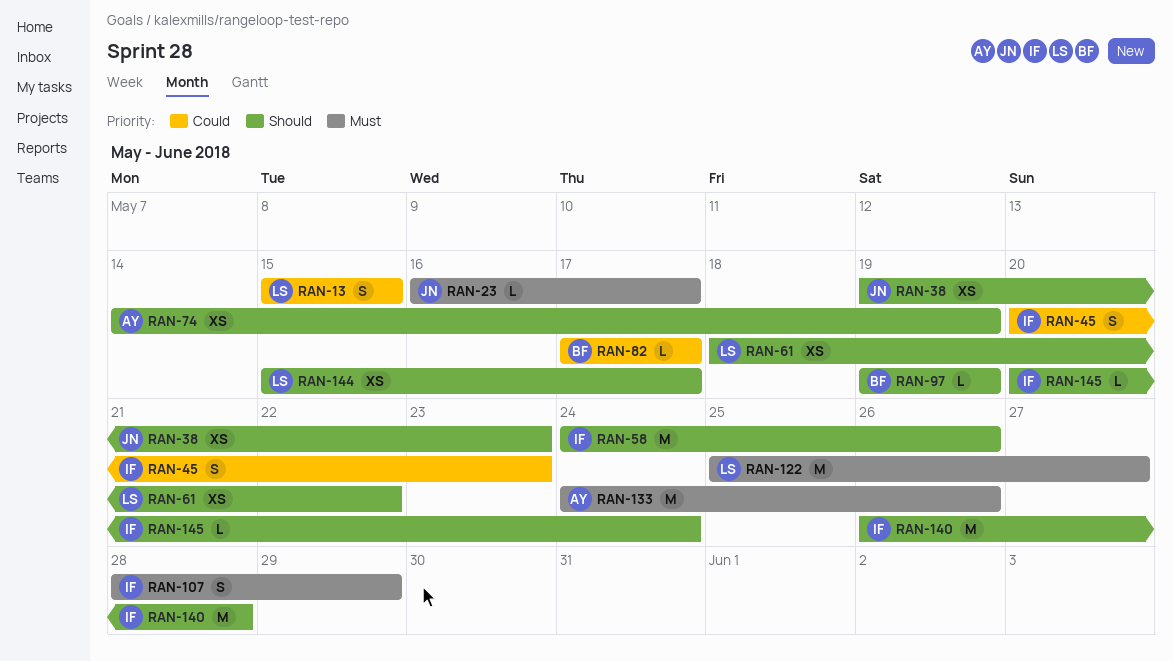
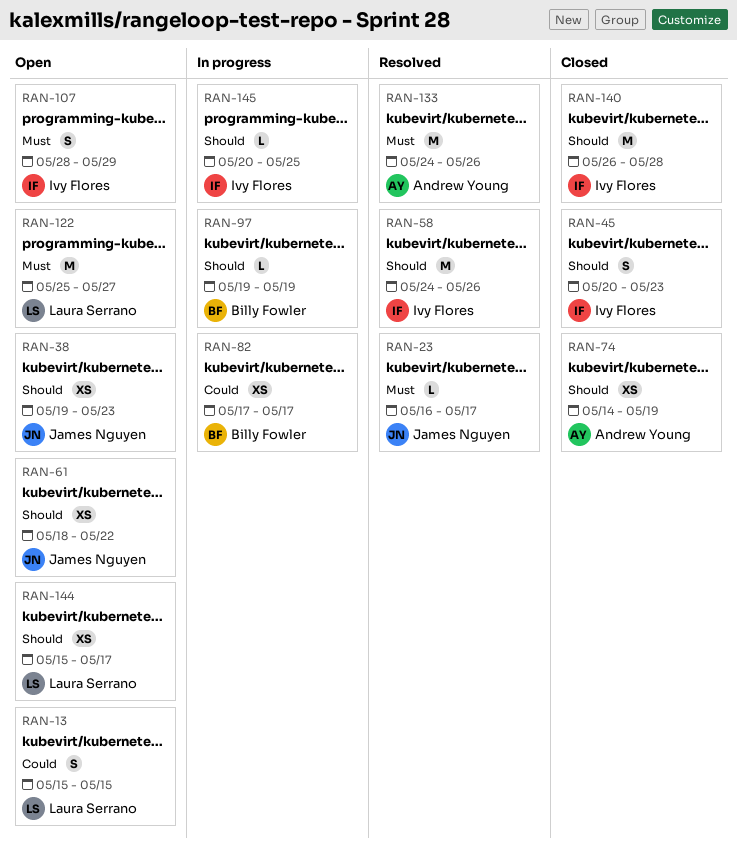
RAN-45, priority: Could -> Should
RAN-61, owner: Laura Serrano -> James Nguyen
RAN-82, estimate: L -> XS
RAN-145, due: May 24 -> May 25

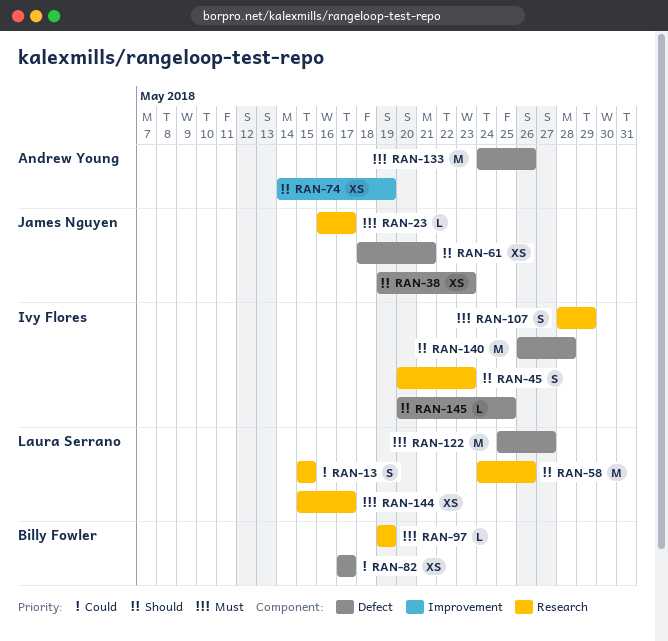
RAN-58, owner: Ivy Flores -> Laura Serrano
RAN-61, due: May 22 -> May 21
RAN-97, priority: Should -> Must
RAN-144, priority: Should -> Must

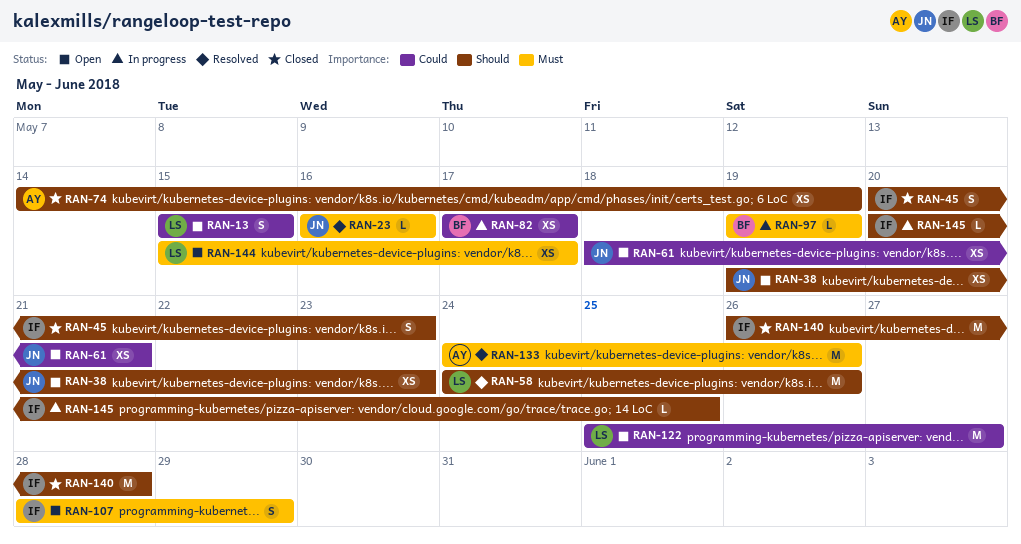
RAN-23, due: May 17 -> May 16
RAN-61, priority: Should -> Could
RAN-122, priority: Must -> Could

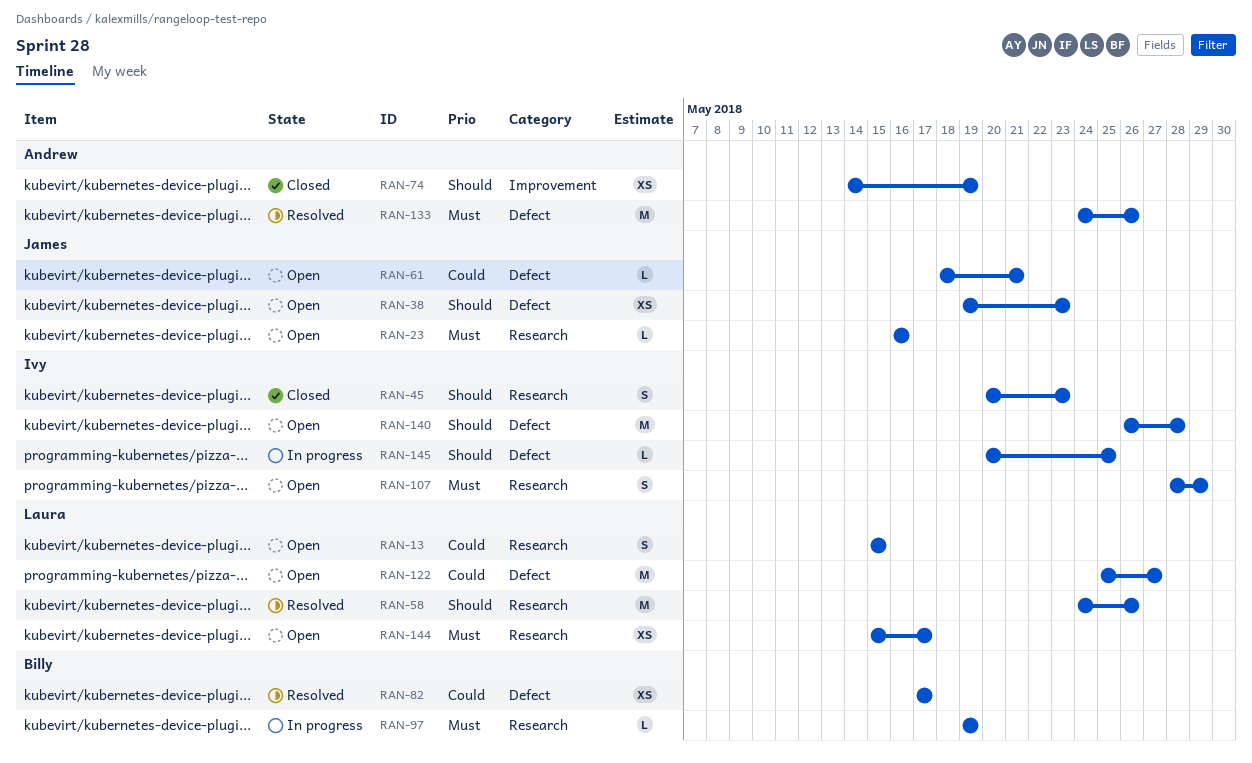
RAN-23, status: Resolved -> Open
RAN-61, estimate: XS -> L
RAN-82, status: In progress -> Resolved
RAN-140, status: Closed -> Open

